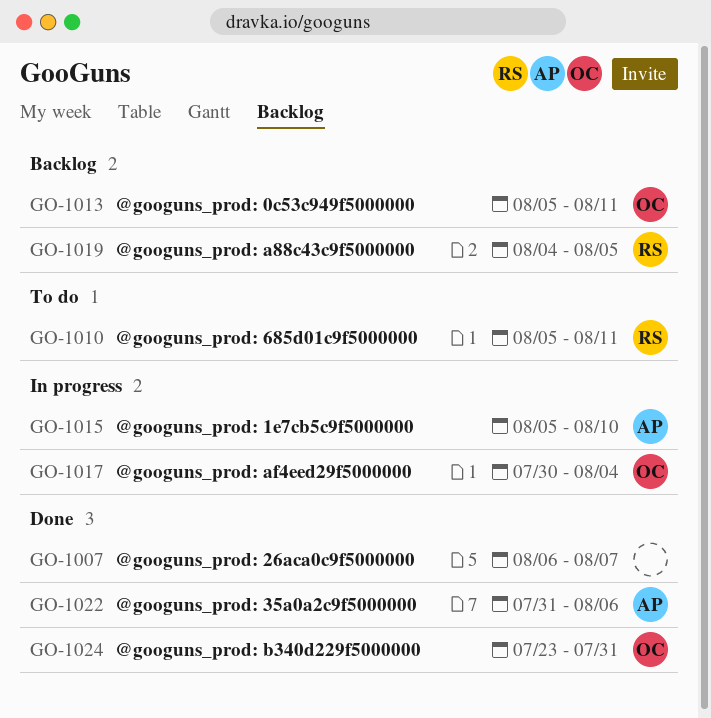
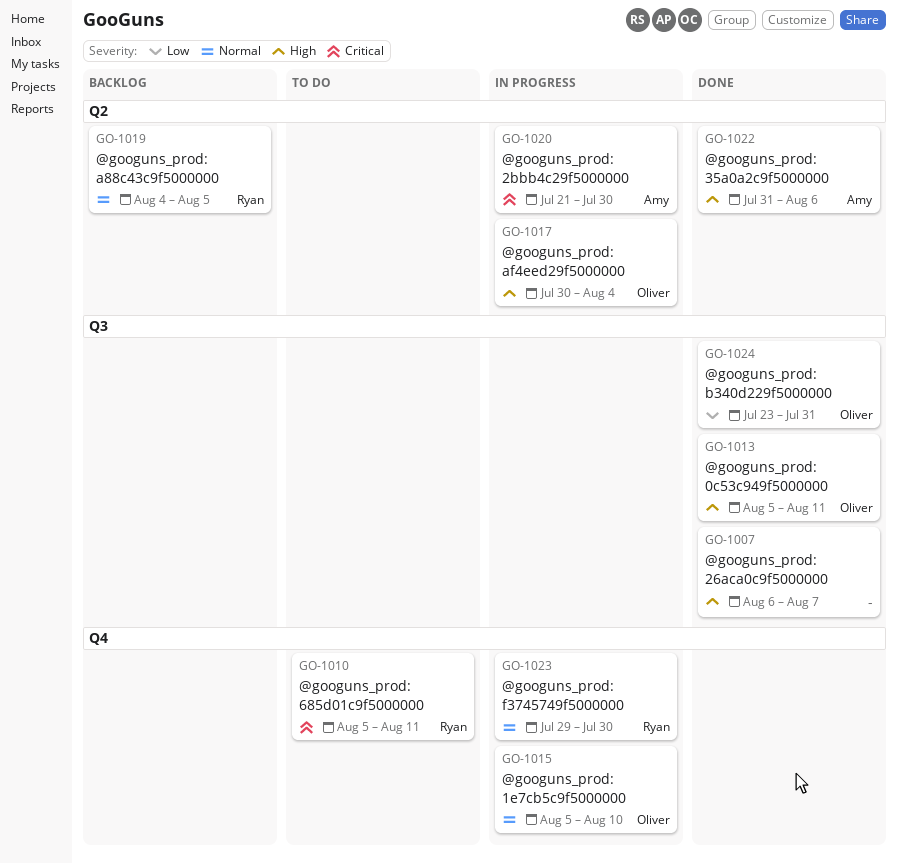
GO-1013, status: Backlog -> Done
GO-1015, owner: Amy -> Oliver
GO-1020: none -> present
GO-1023: none -> present

